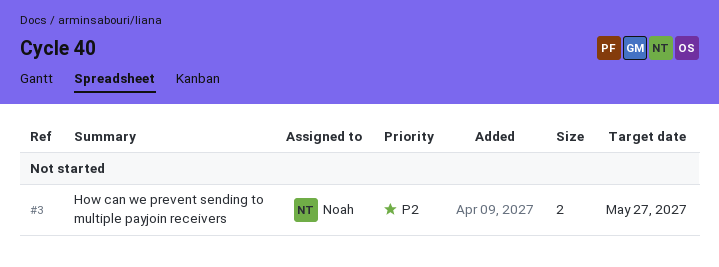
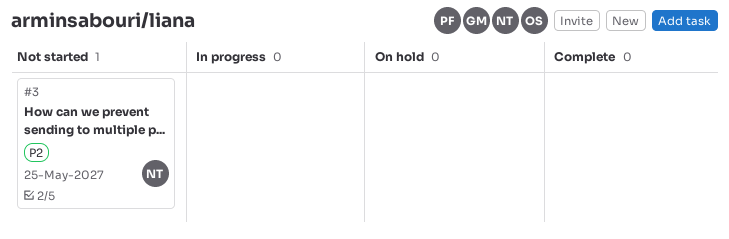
#3, due: May 27 -> May 25

